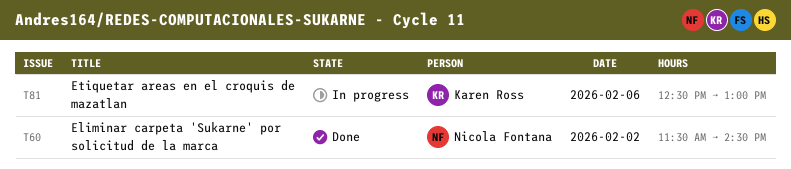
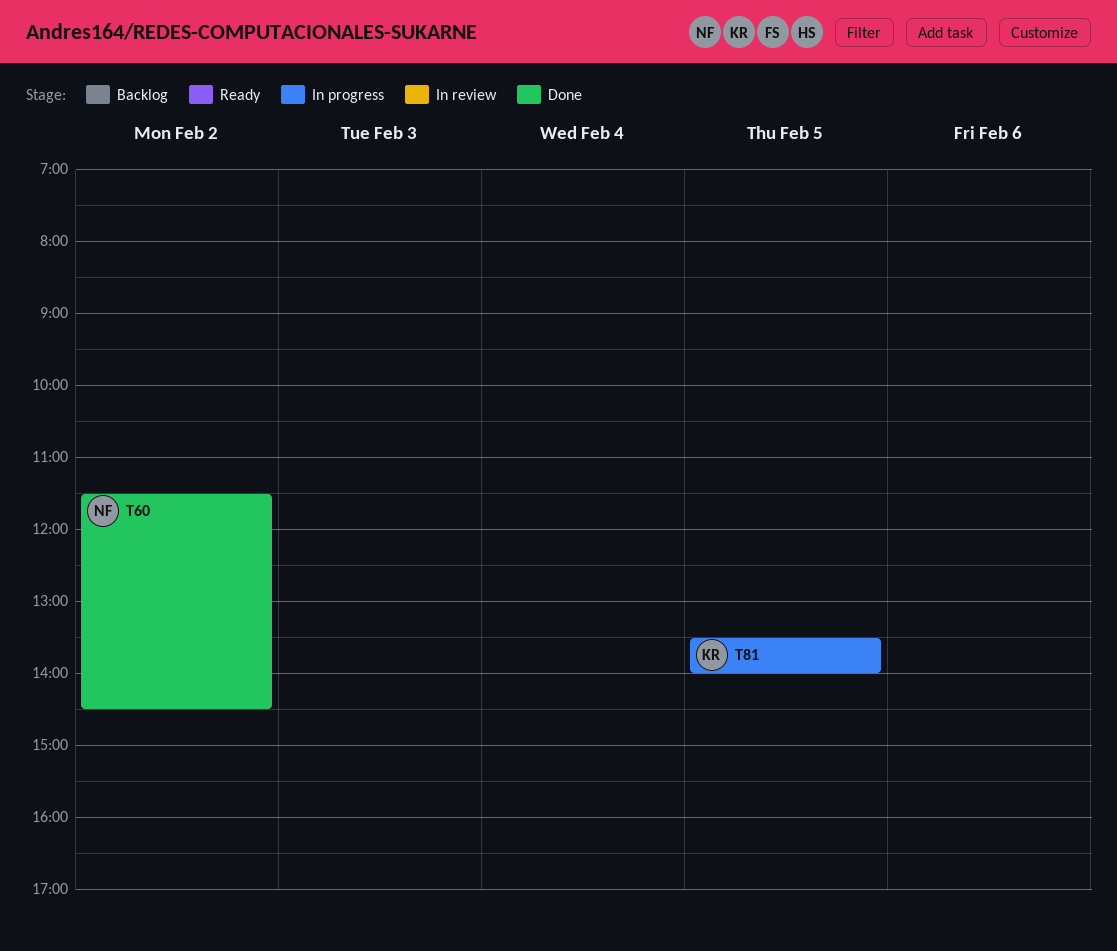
T81, day: Feb 6 -> Feb 5
T81, begins: 12:30 -> 13:30
T81, ends: 13:00 -> 14:00

